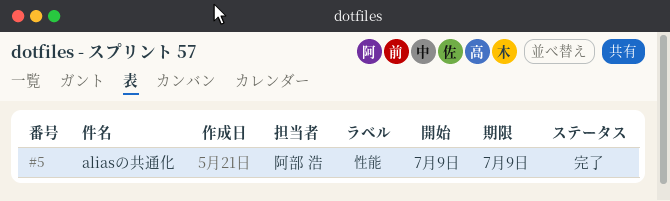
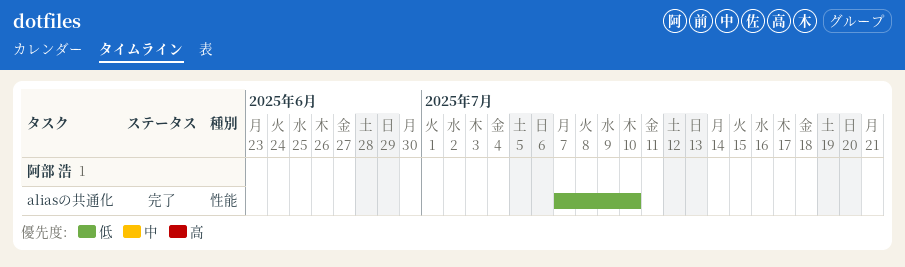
aliasの共通化, start: Jul 9 -> Jul 7
aliasの共通化, due: Jul 9 -> Jul 10

